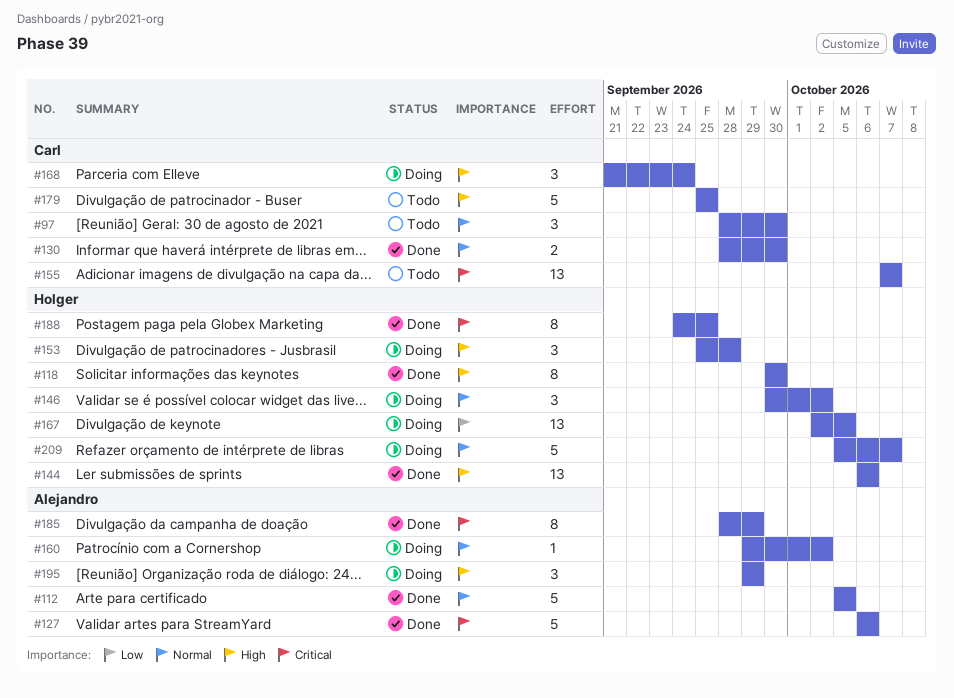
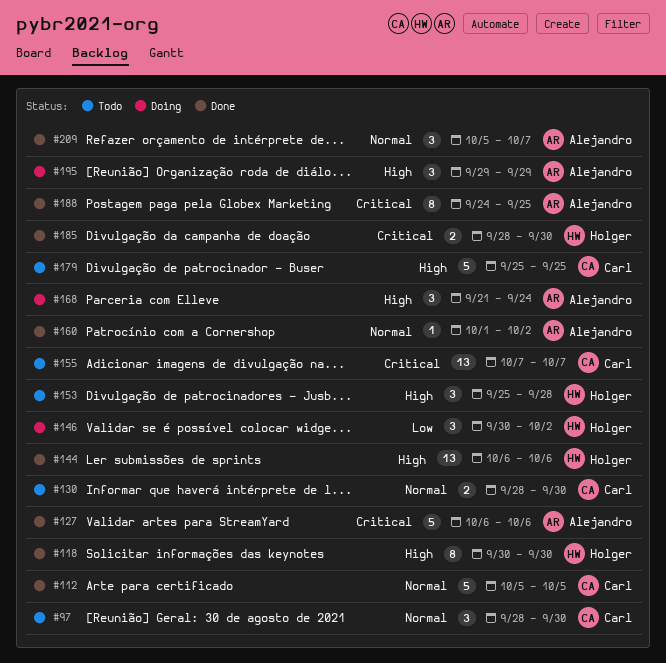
#112, owner: Alejandro -> Carl
#130, status: Done -> Todo
#146, priority: Normal -> Low
#153, status: Doing -> Todo
#160, status: Doing -> Done
#160, start: Sep 29 -> Oct 1
#167: present -> none
#168, owner: Carl -> Alejandro
#185, owner: Alejandro -> Holger
#185, estimate: 8 -> 2
#185, due: Sep 29 -> Sep 30
#188, owner: Holger -> Alejandro
#209, status: Doing -> Done
#209, owner: Holger -> Alejandro
#209, estimate: 5 -> 3

